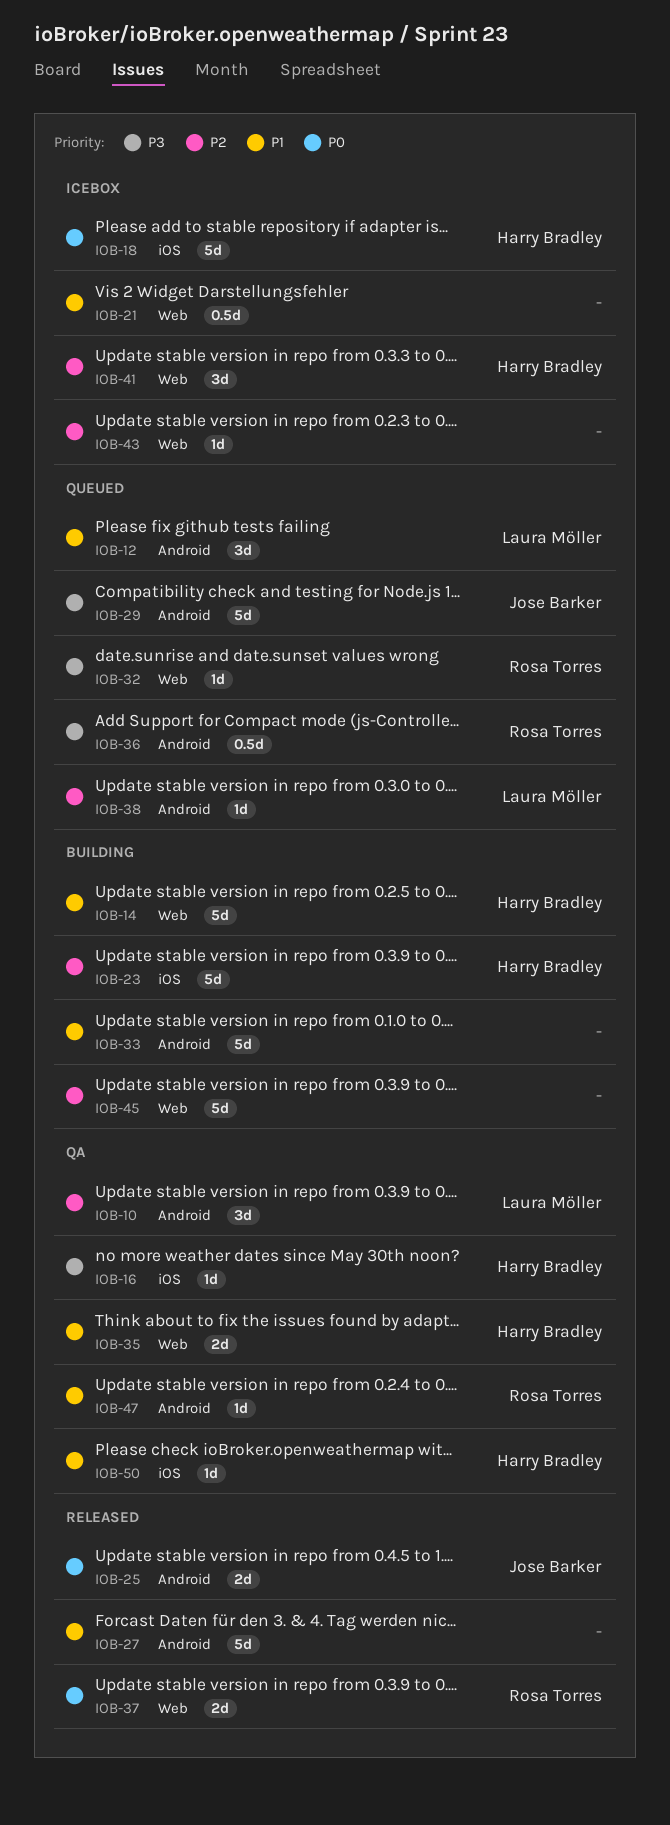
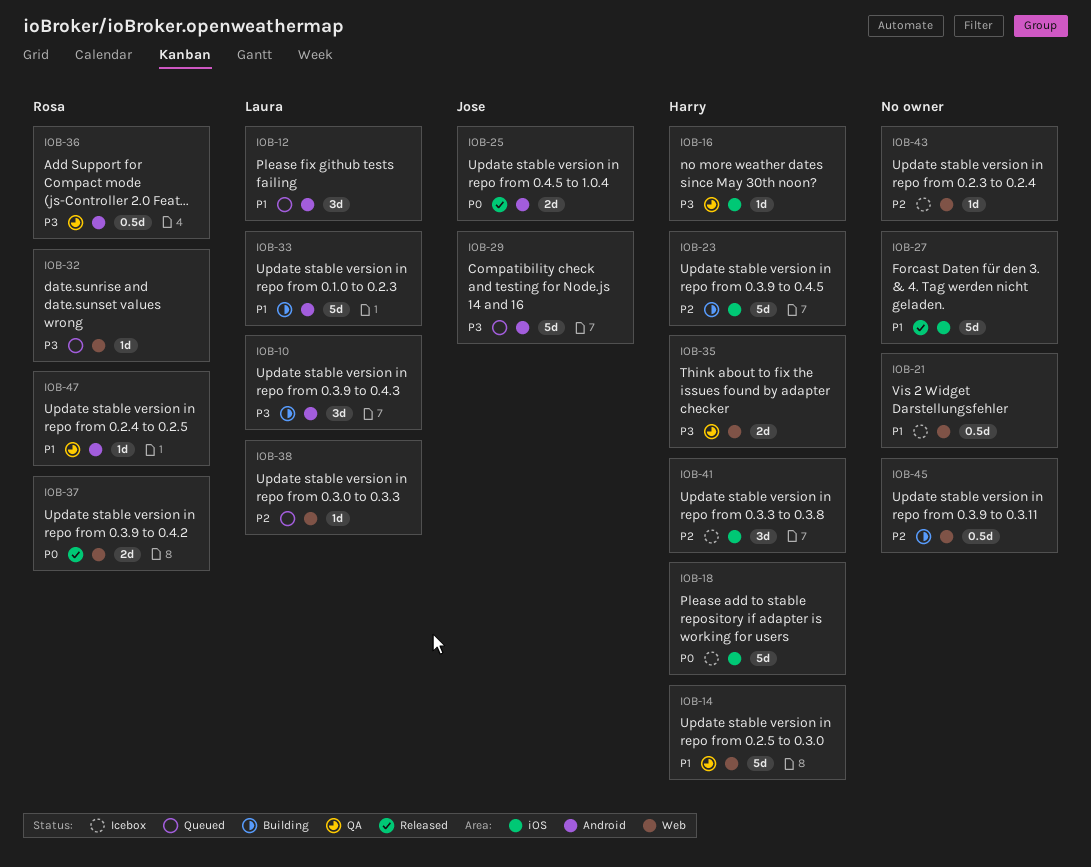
IOB-10, status: QA -> Building
IOB-10, priority: P2 -> P3
IOB-14, status: Building -> QA
IOB-27, label: Android -> iOS
IOB-33, owner: none -> Laura Möller
IOB-35, priority: P1 -> P3
IOB-36, status: Queued -> QA
IOB-38, label: Android -> Web
IOB-41, label: Web -> iOS
IOB-45, estimate: 5d -> 0.5d
IOB-50: present -> none

